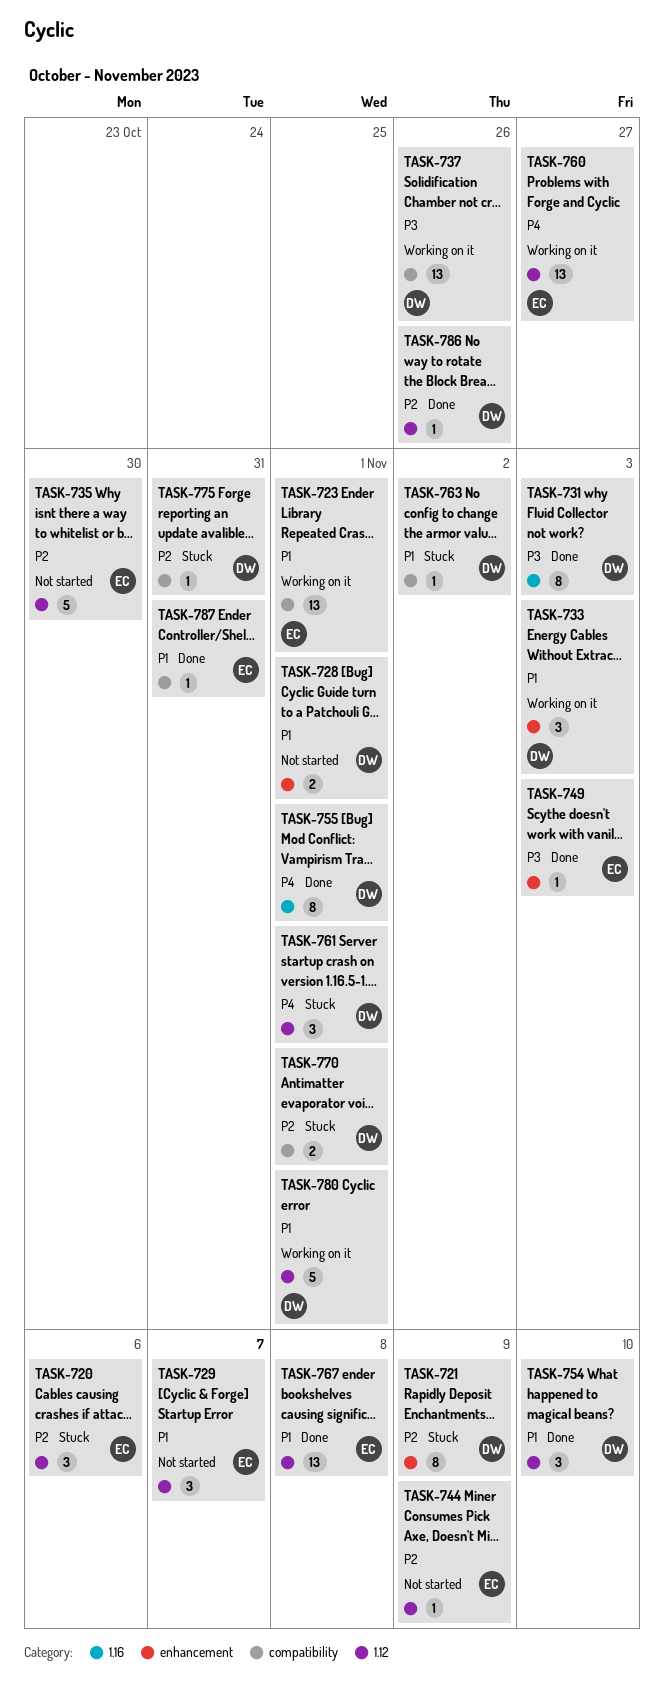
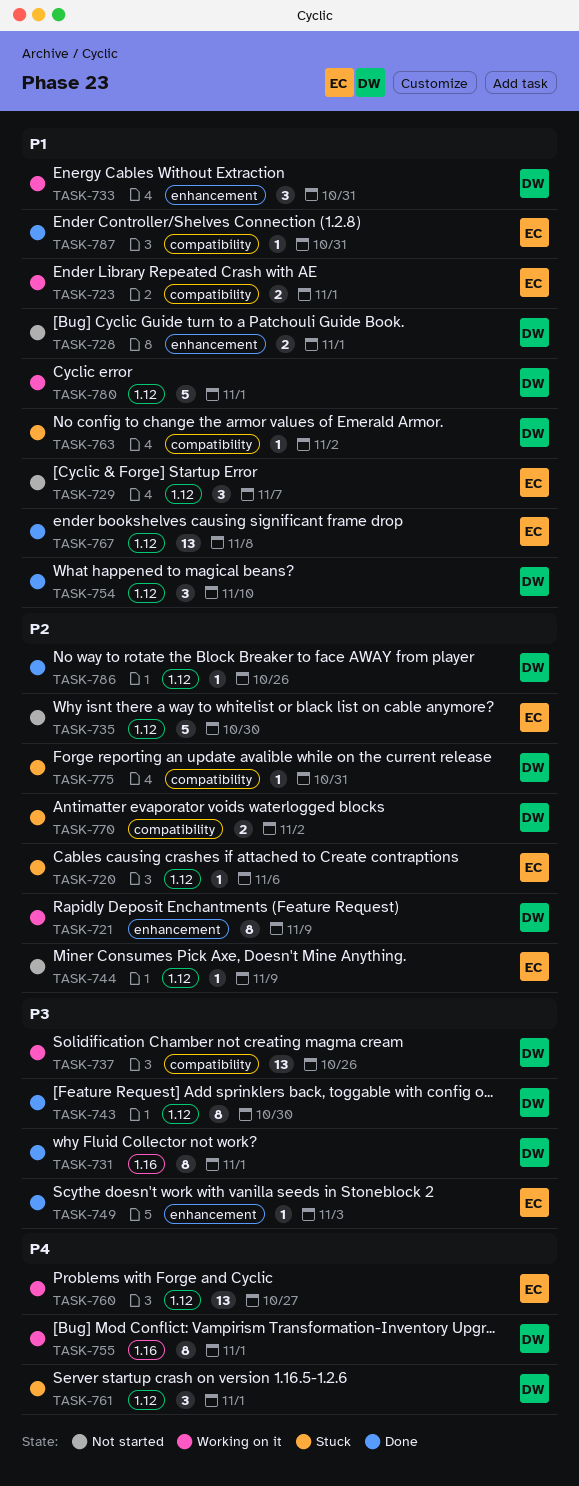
TASK-720, estimate: 3 -> 1
TASK-721, status: Stuck -> Working on it
TASK-723, estimate: 13 -> 2
TASK-731, due: Nov 3 -> Nov 1
TASK-733, due: Nov 3 -> Oct 31
TASK-743: none -> present
TASK-755, status: Done -> Working on it
TASK-770, due: Nov 1 -> Nov 2

